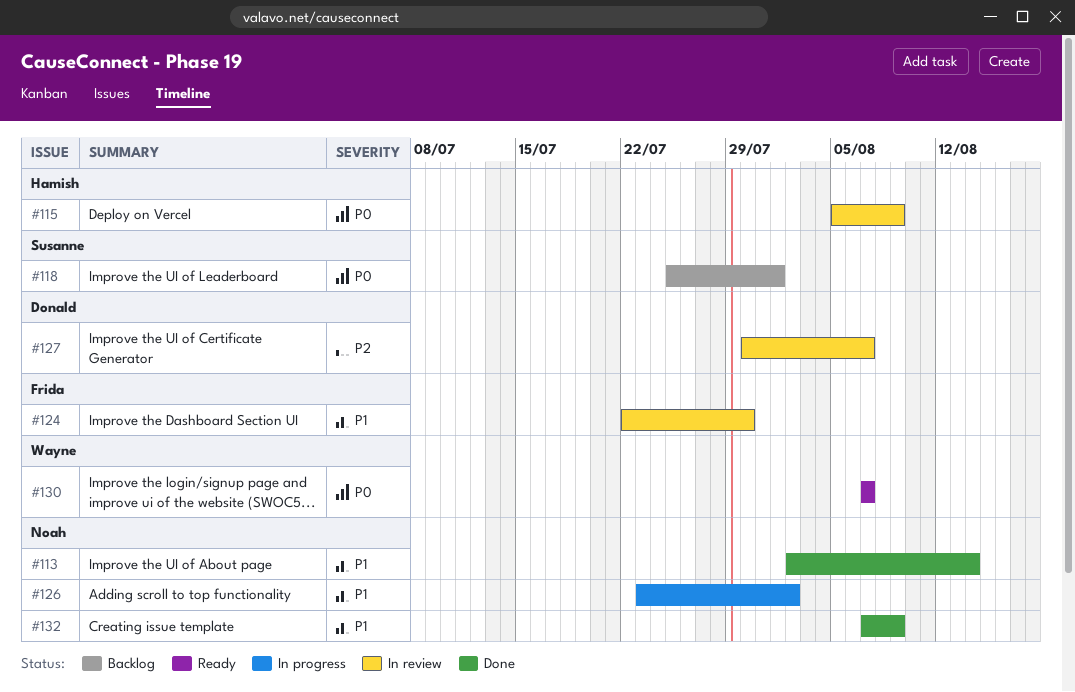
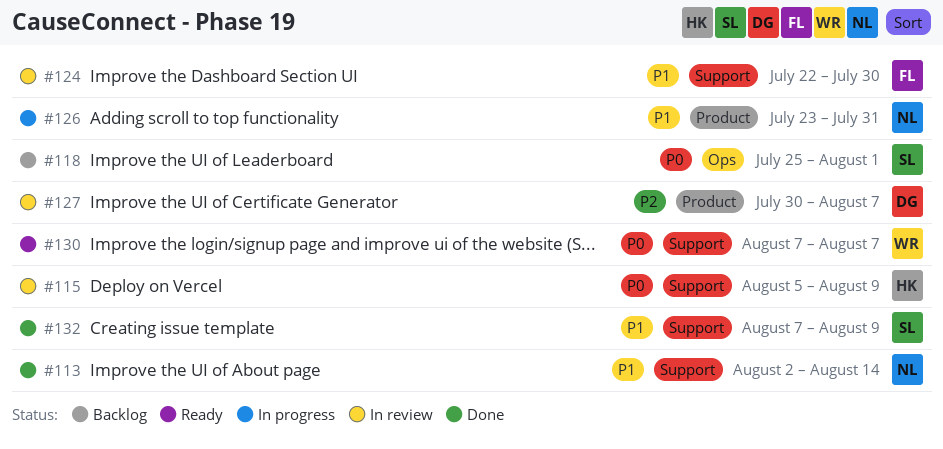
#126, due: Aug 2 -> Jul 31
#132, owner: Noah -> Susanne

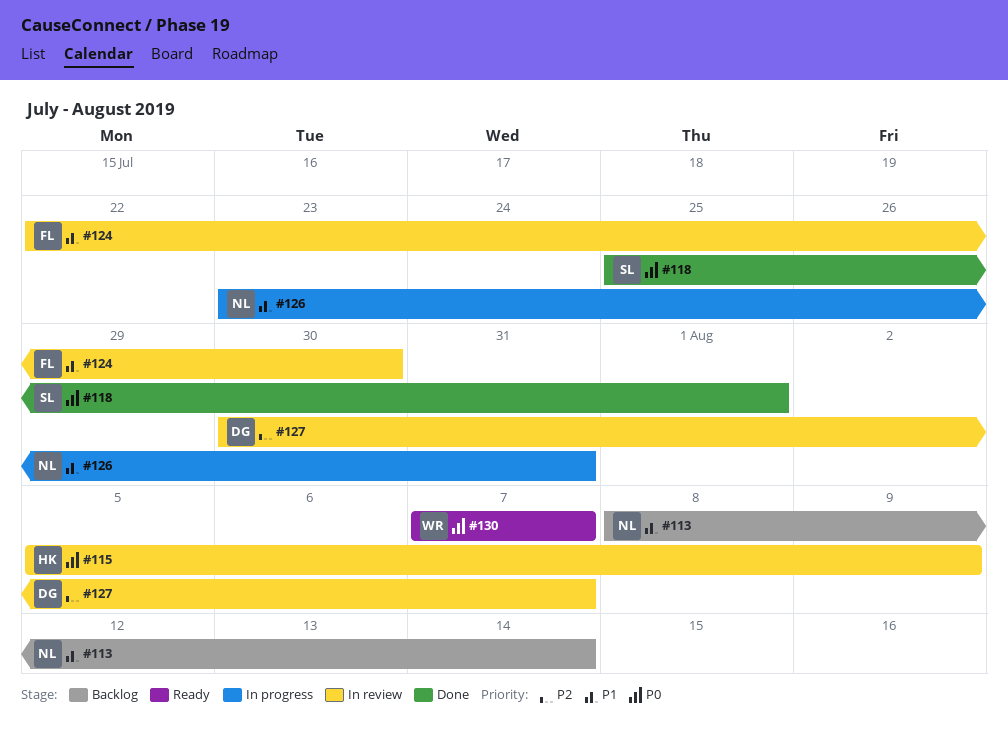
#113, status: Done -> Backlog
#113, start: Aug 2 -> Aug 8
#118, status: Backlog -> Done
#132: present -> none

